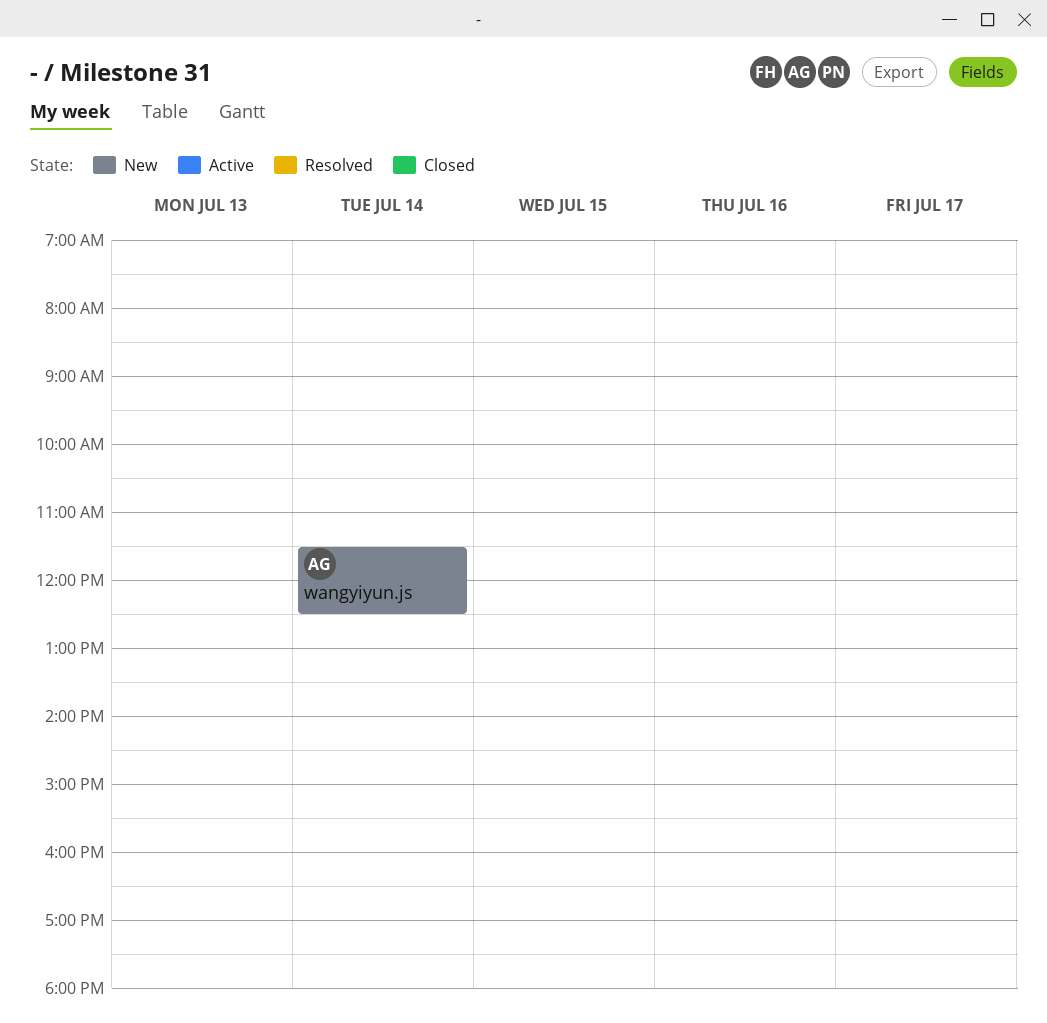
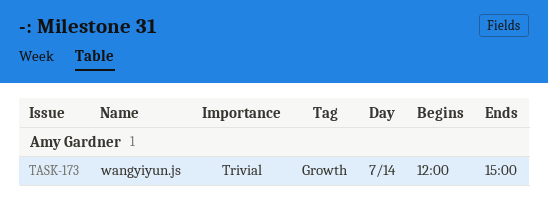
wangyiyun.js, begins: 11:30 -> 12:00
wangyiyun.js, ends: 12:30 -> 15:00

